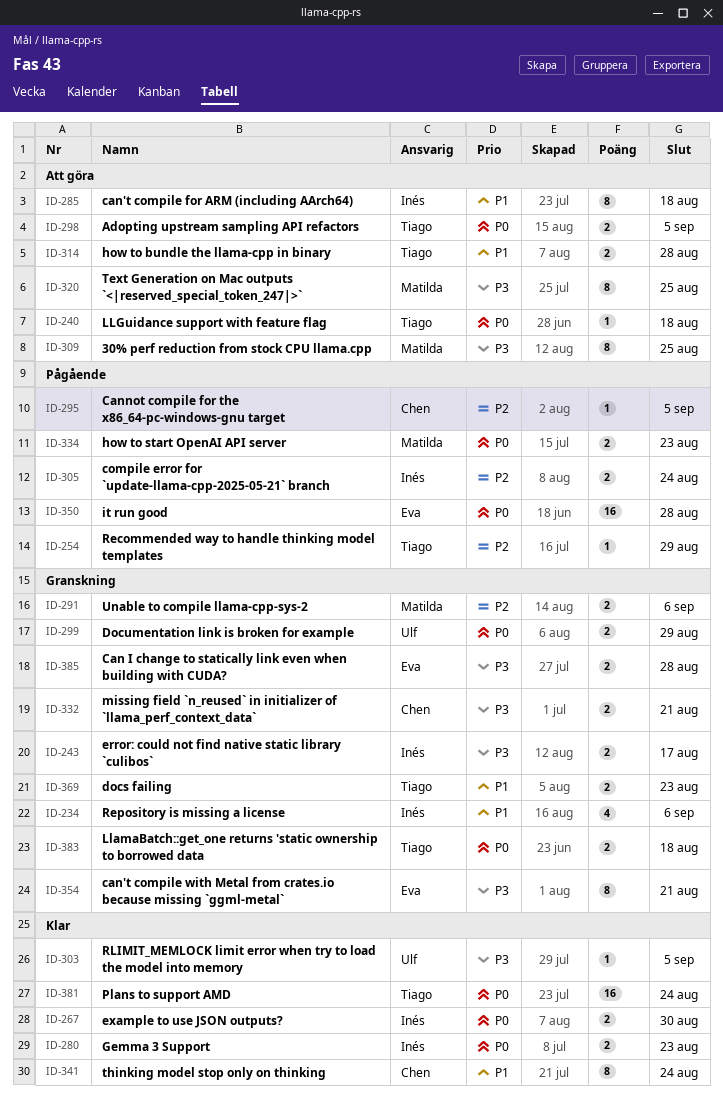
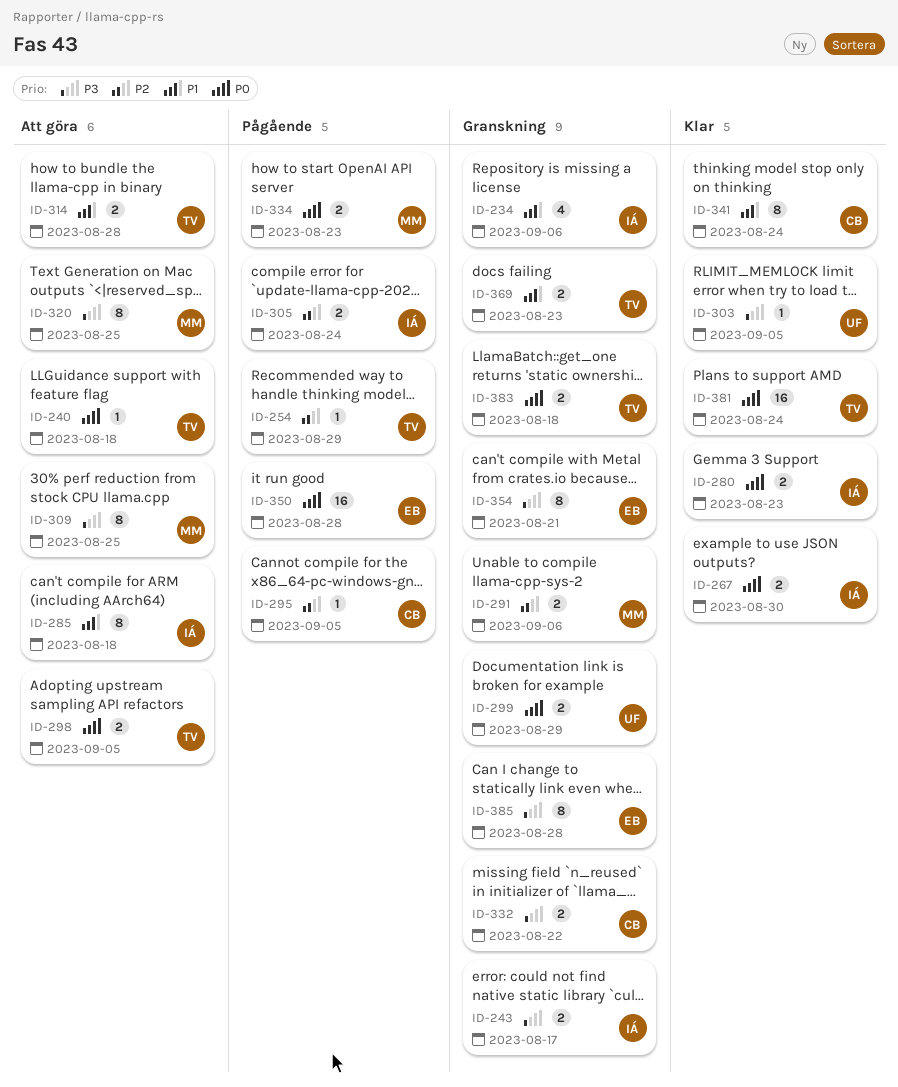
ID-332, due: Aug 21 -> Aug 22
ID-385, estimate: 2 -> 8

